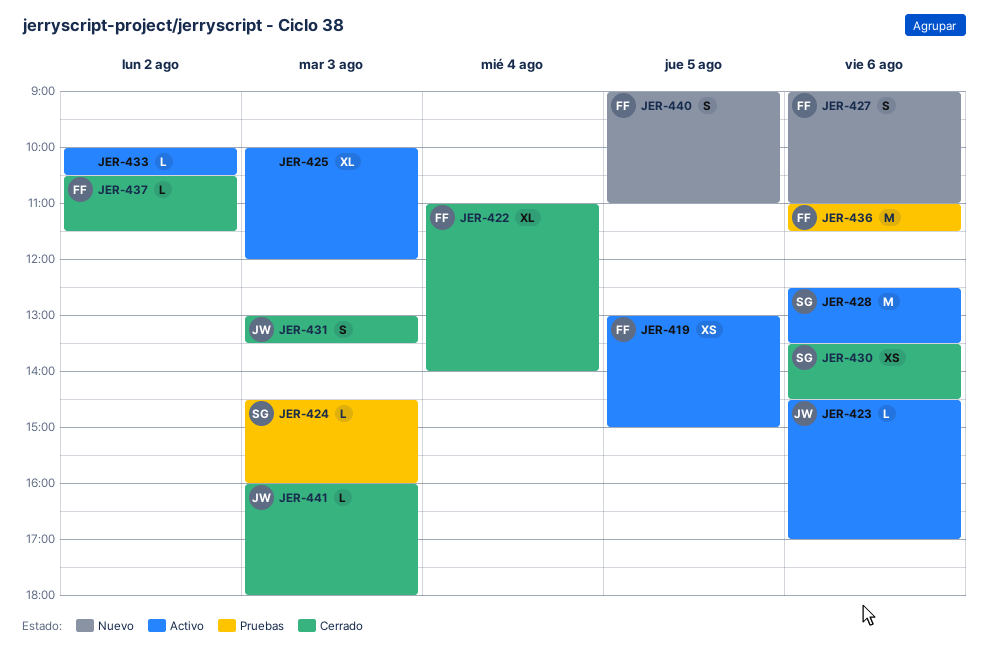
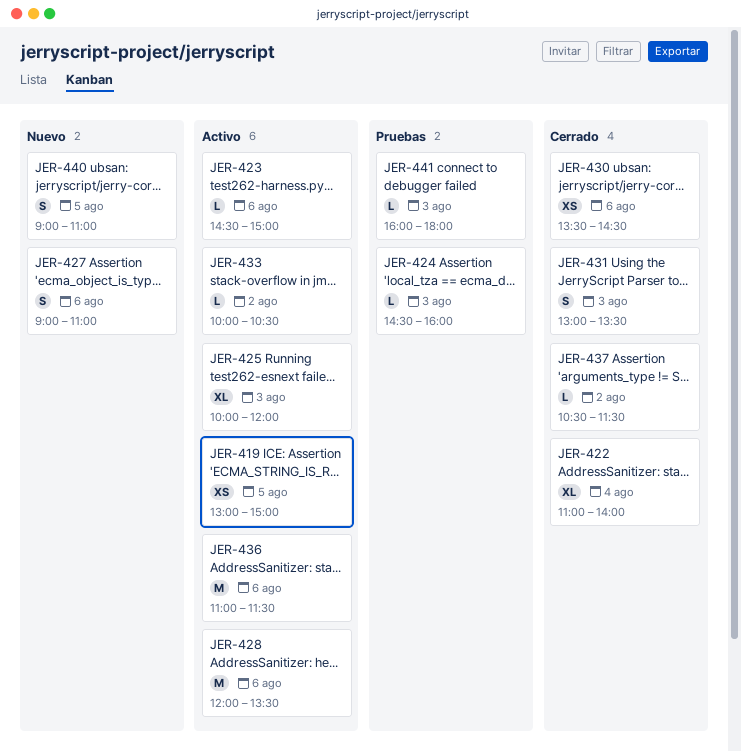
JER-423, ends: 17:00 -> 15:00
JER-428, begins: 12:30 -> 12:00
JER-436, status: Pruebas -> Activo
JER-441, status: Cerrado -> Pruebas

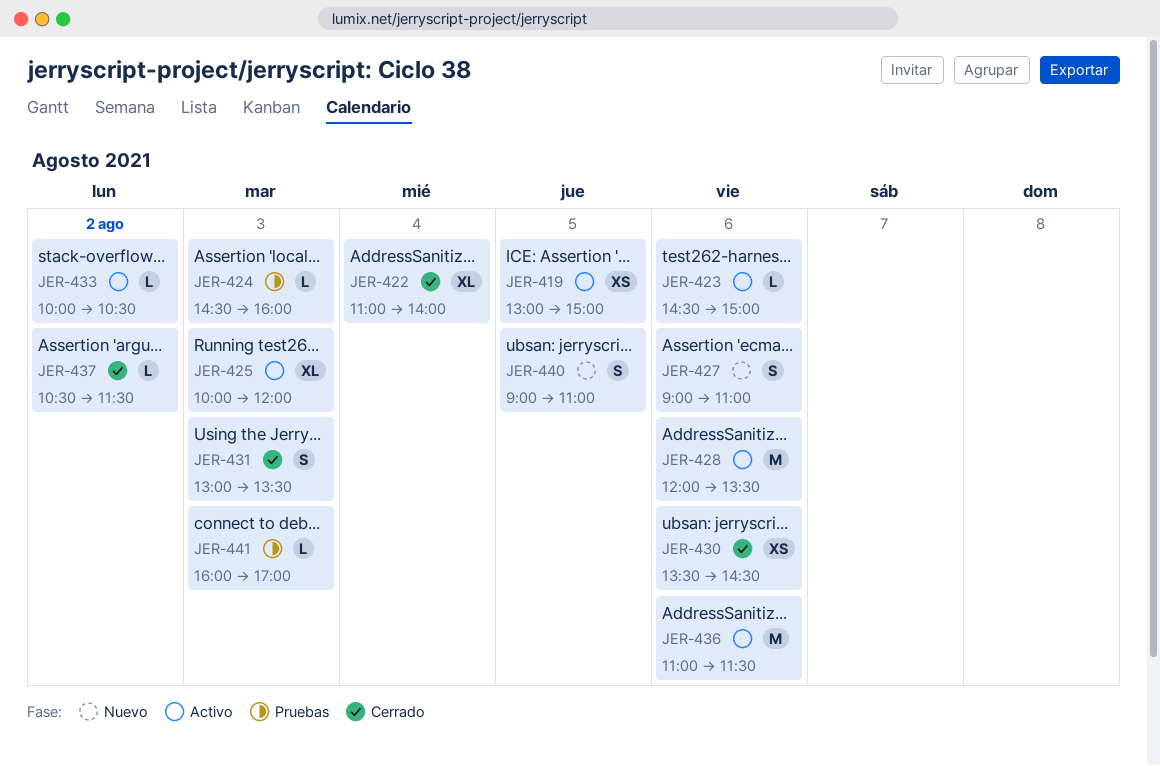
JER-441, ends: 18:00 -> 17:00

